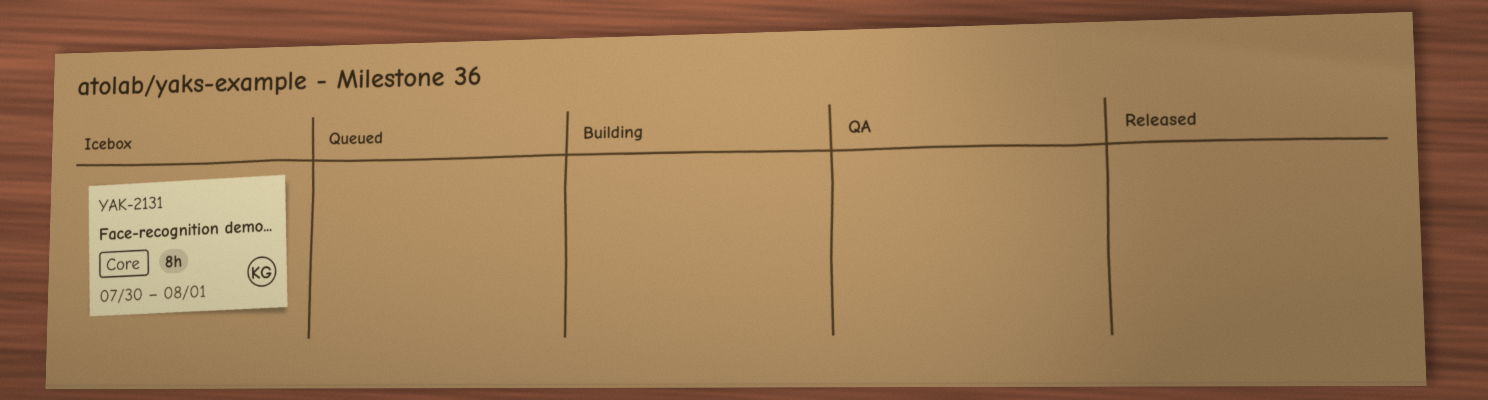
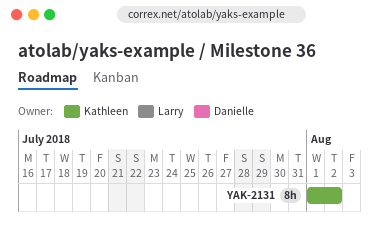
YAK-2131, start: Jul 30 -> Aug 1
YAK-2131, due: Aug 1 -> Aug 2

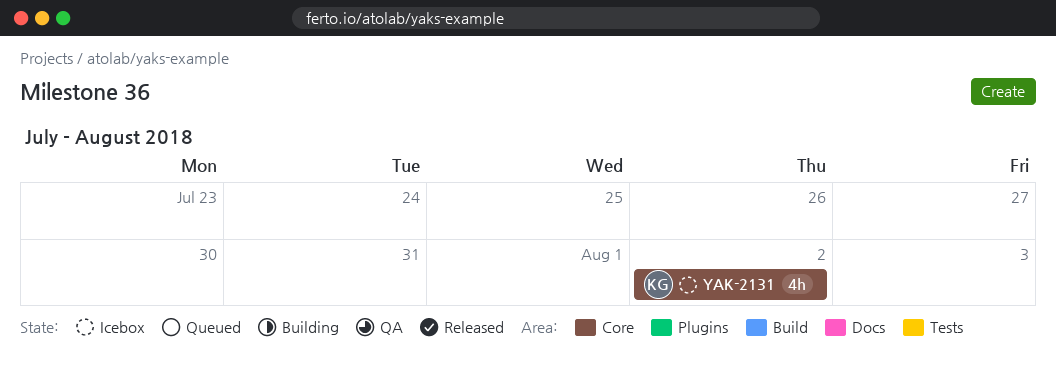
YAK-2131, estimate: 8h -> 4h
YAK-2131, start: Aug 1 -> Aug 2

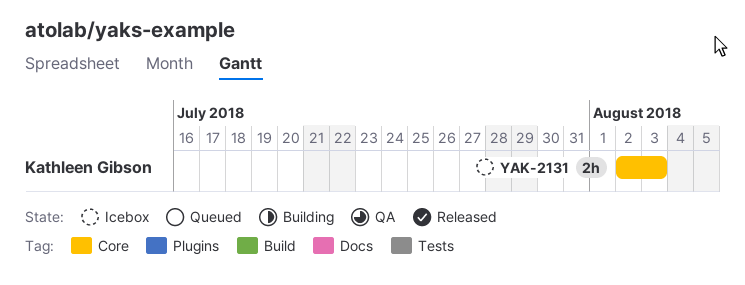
YAK-2131, estimate: 4h -> 2h
YAK-2131, due: Aug 2 -> Aug 3

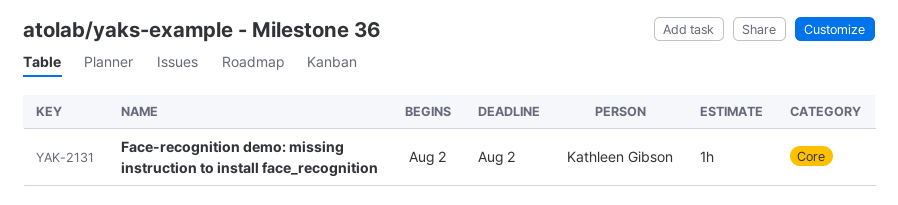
YAK-2131, estimate: 2h -> 1h
YAK-2131, due: Aug 3 -> Aug 2

